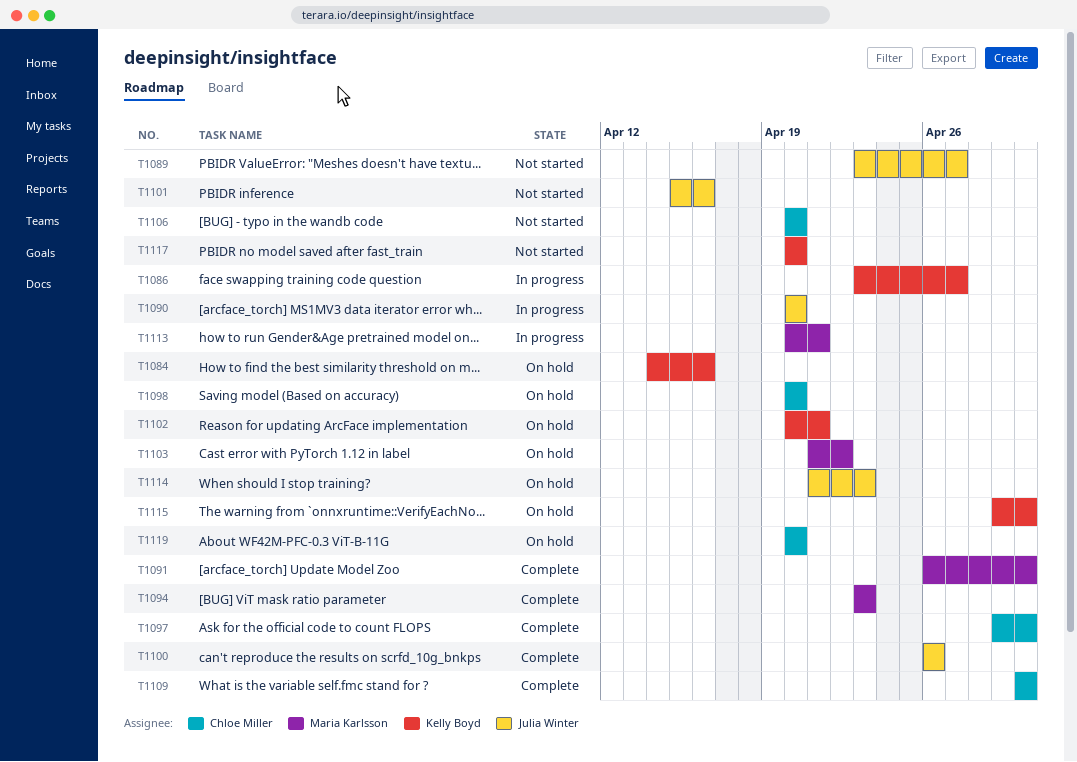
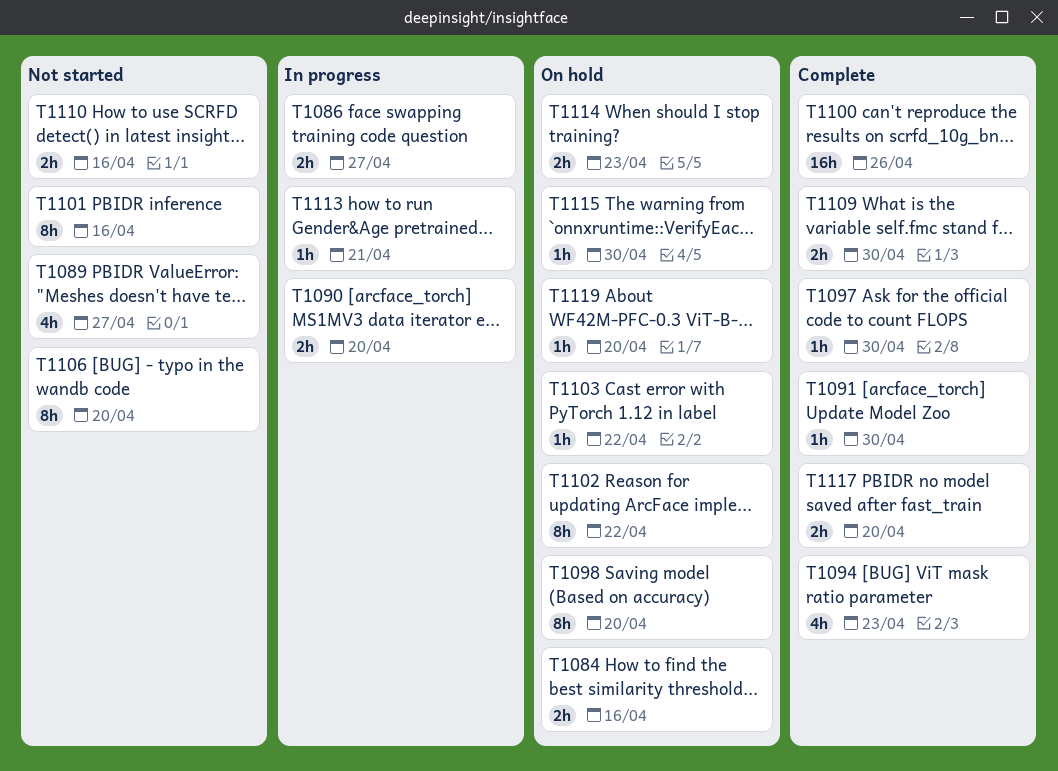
T1102, due: Apr 21 -> Apr 22
T1110: none -> present
T1117, status: Not started -> Complete

